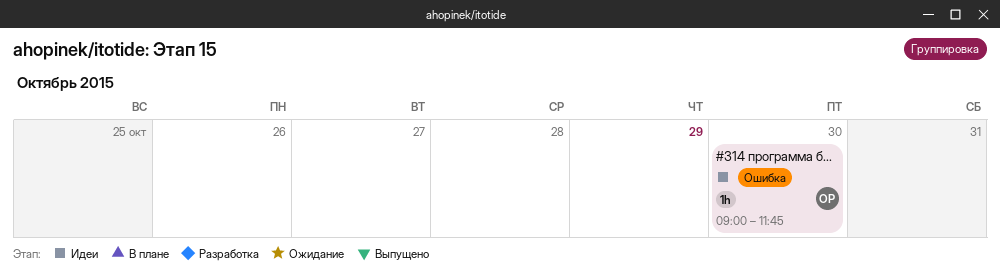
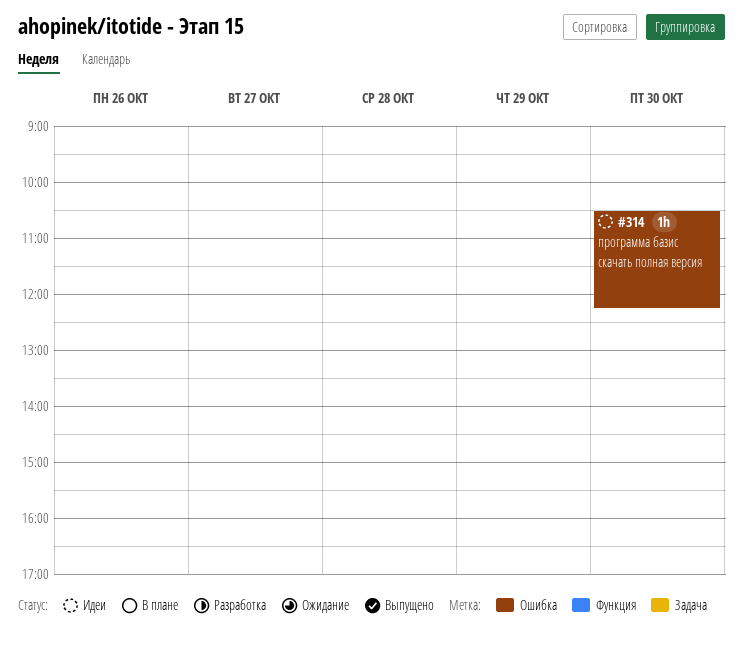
#314, begins: 09:00 -> 10:30
#314, ends: 11:45 -> 12:15

